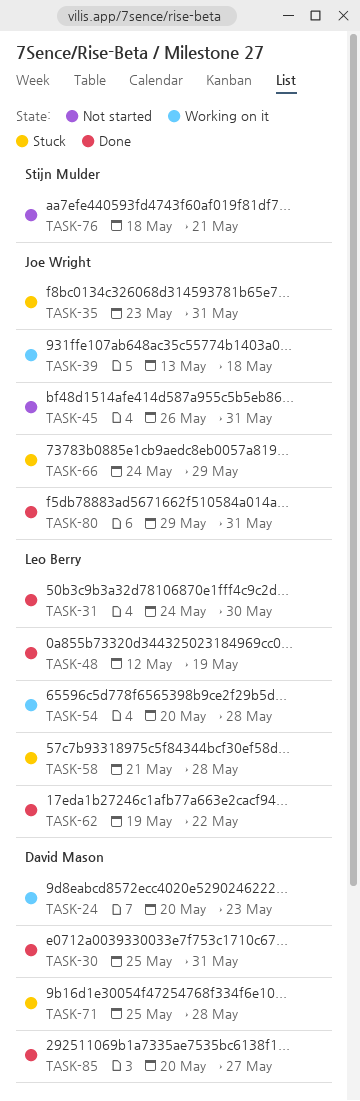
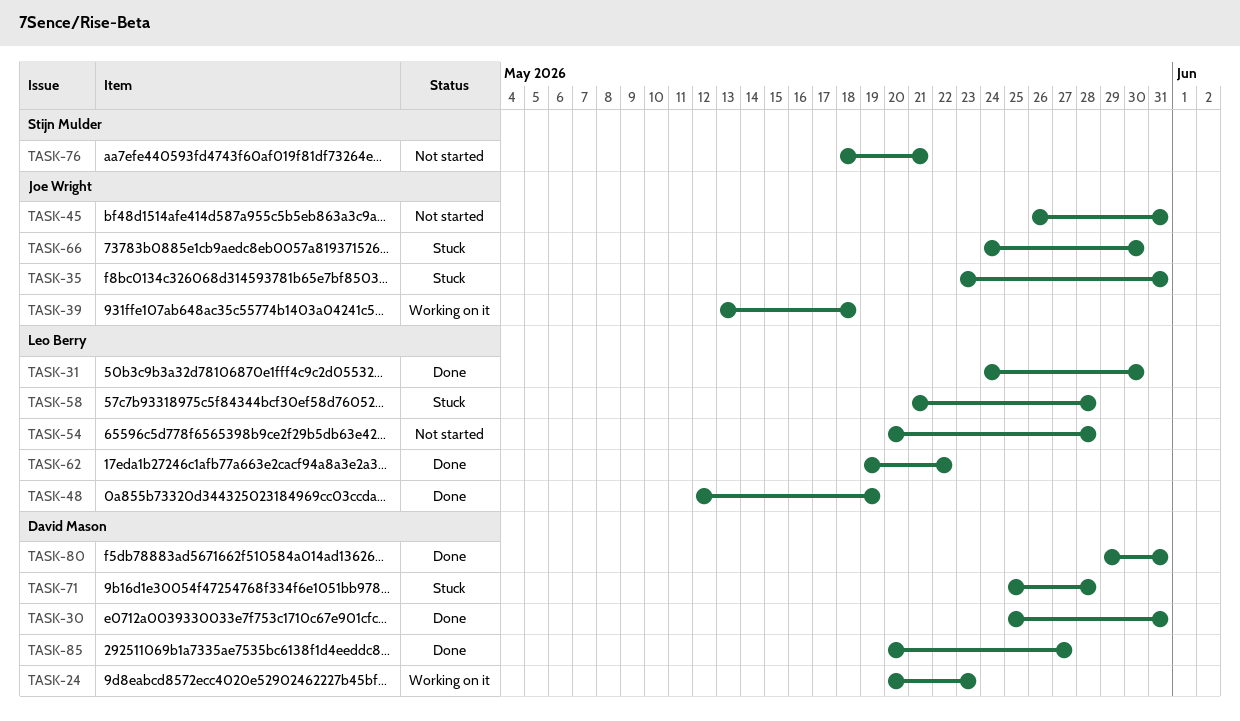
TASK-54, status: Working on it -> Not started
TASK-66, due: May 29 -> May 30
TASK-80, owner: Joe Wright -> David Mason

